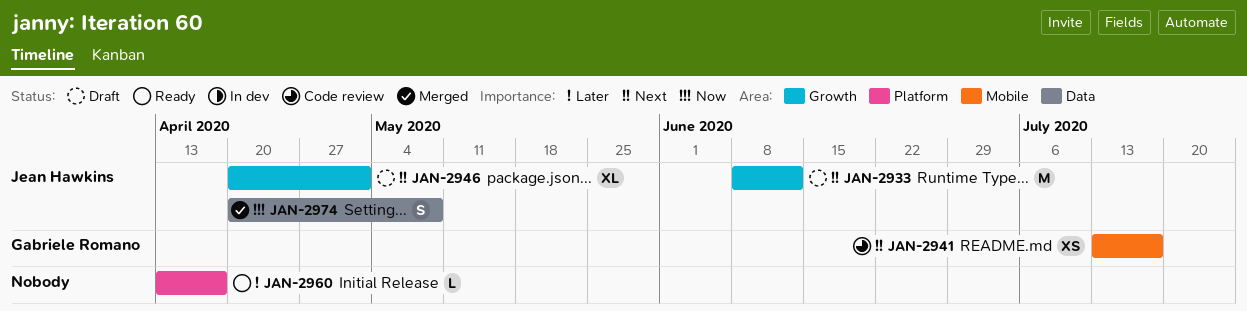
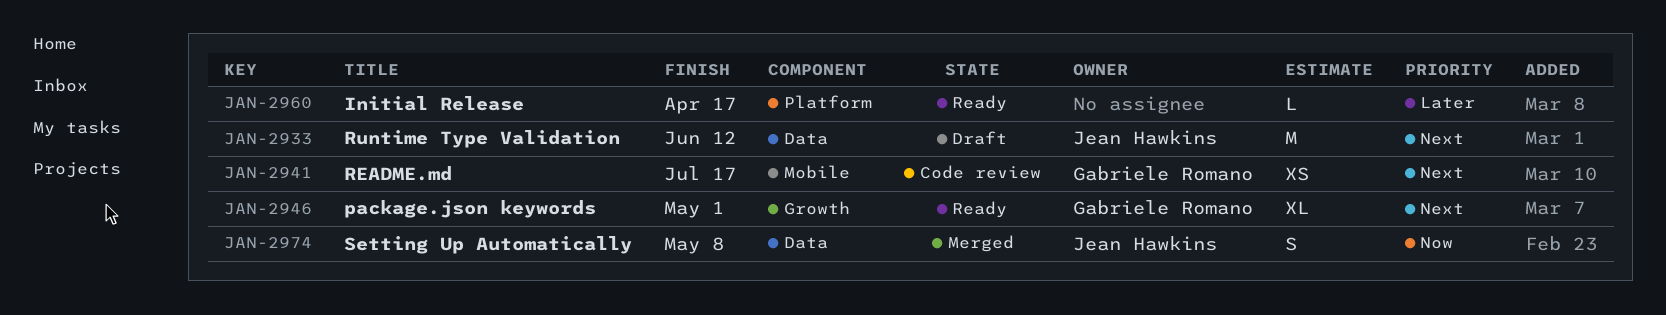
JAN-2933, label: Growth -> Data
JAN-2946, status: Draft -> Ready
JAN-2946, owner: Jean Hawkins -> Gabriele Romano

